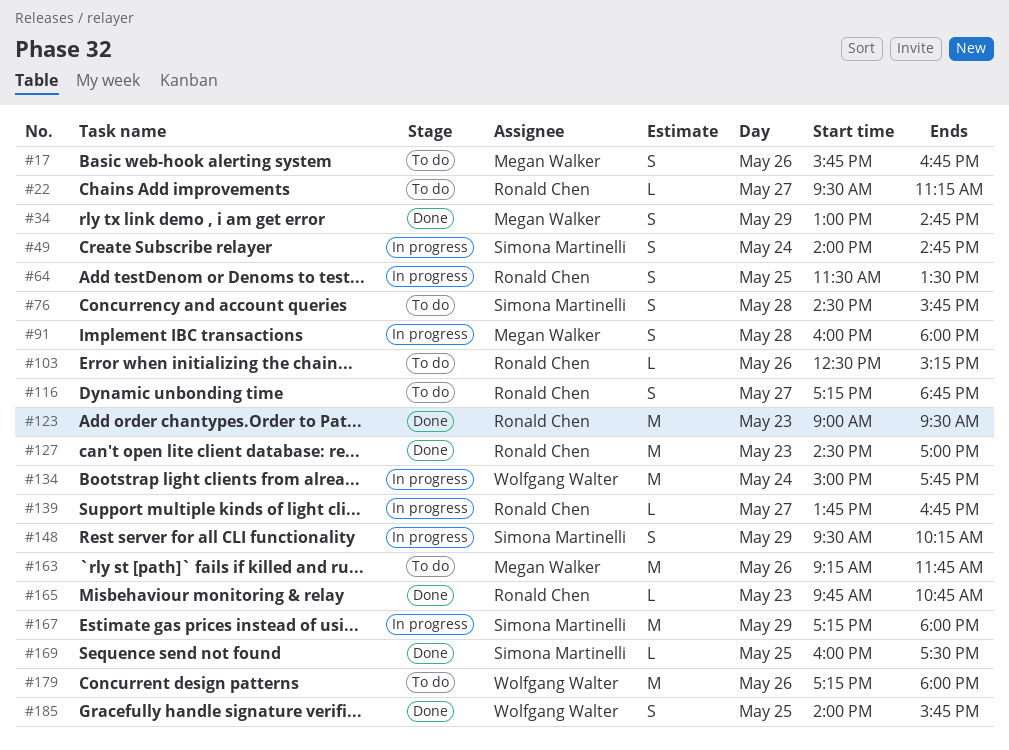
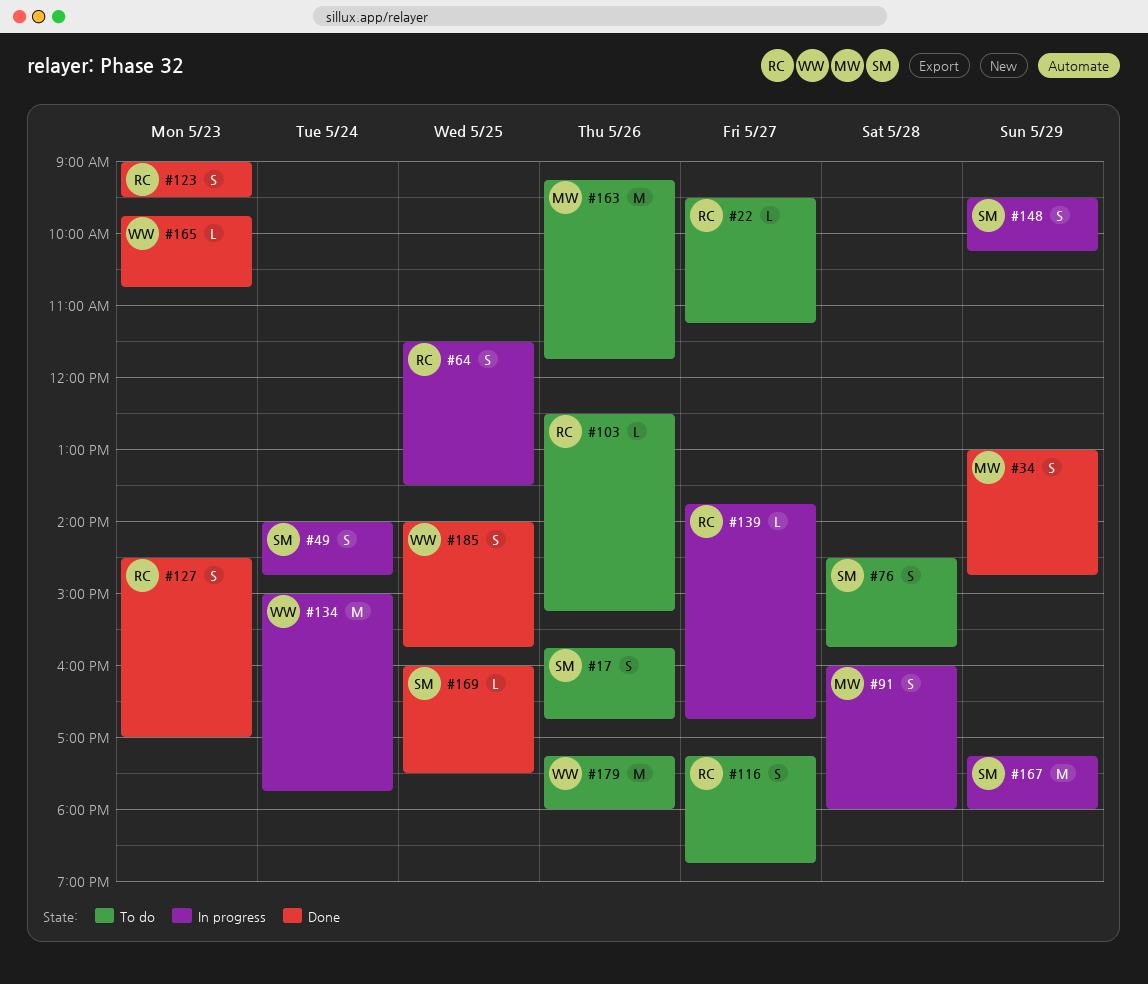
#17, owner: Megan Walker -> Simona Martinelli
#123, estimate: M -> S
#127, estimate: M -> S
#165, owner: Ronald Chen -> Wolfgang Walter

